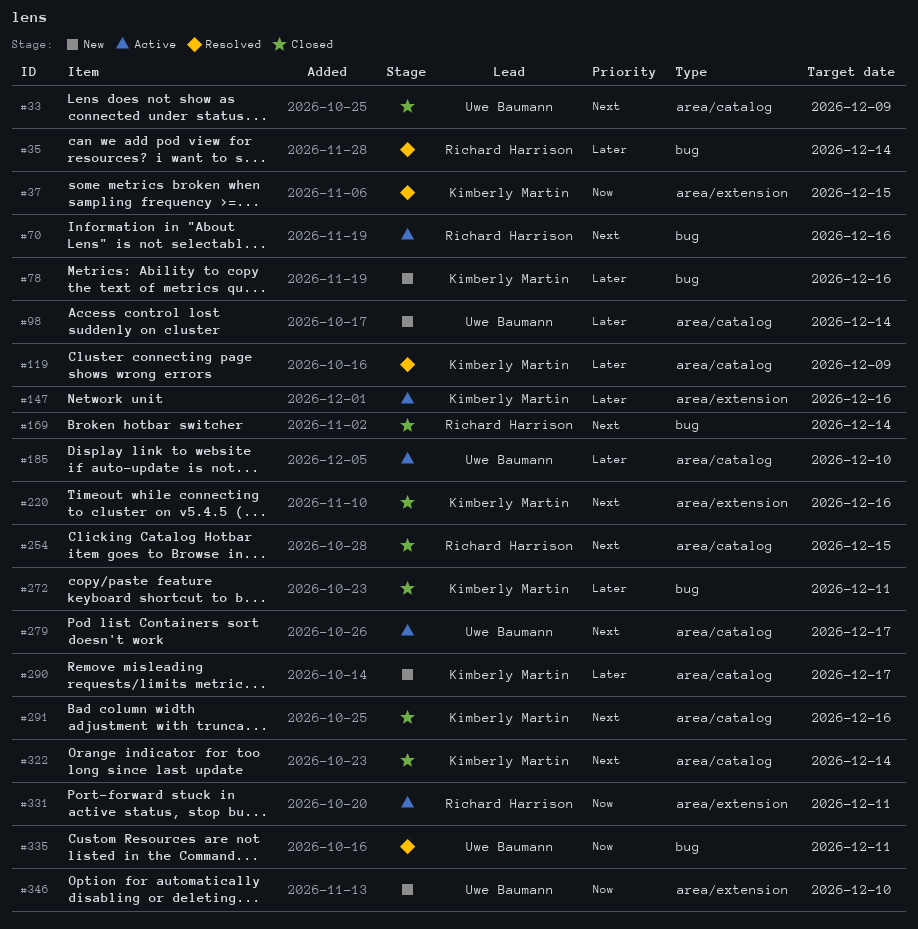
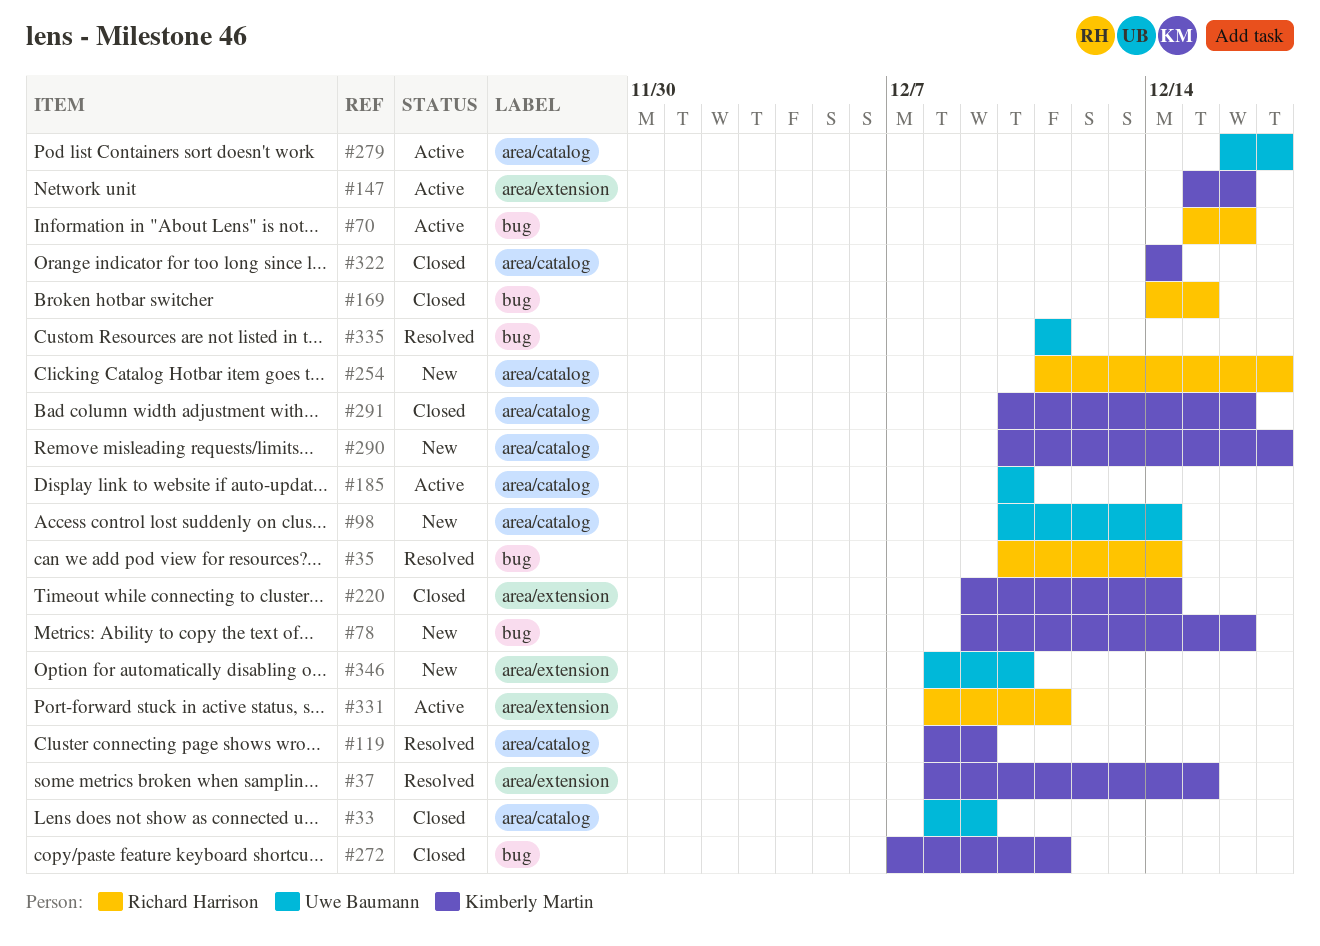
#169, due: Dec 14 -> Dec 15
#220, due: Dec 16 -> Dec 14
#254, status: Closed -> New
#254, due: Dec 15 -> Dec 17

